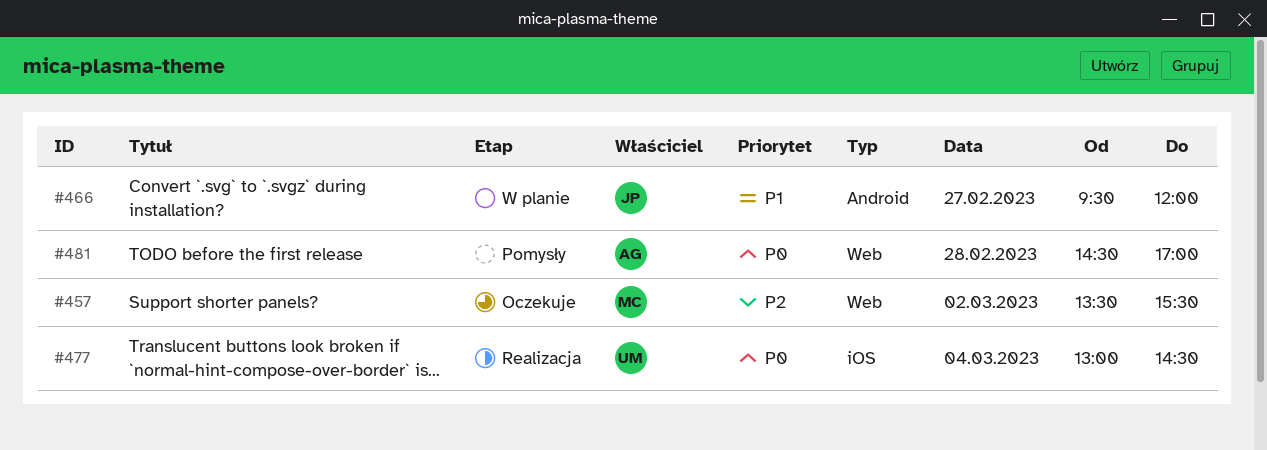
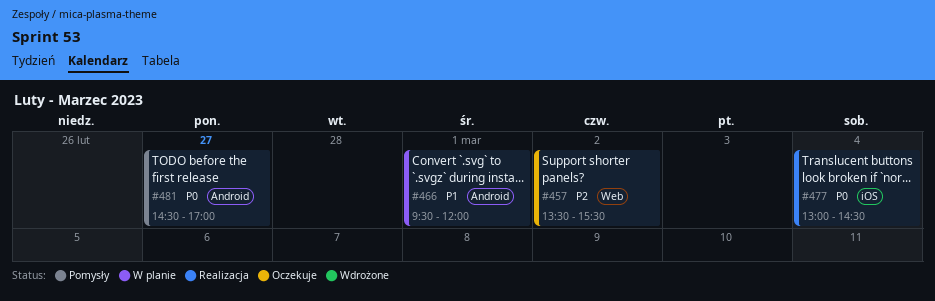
#466, day: Feb 27 -> Mar 1
#481, label: Web -> Android
#481, day: Feb 28 -> Feb 27

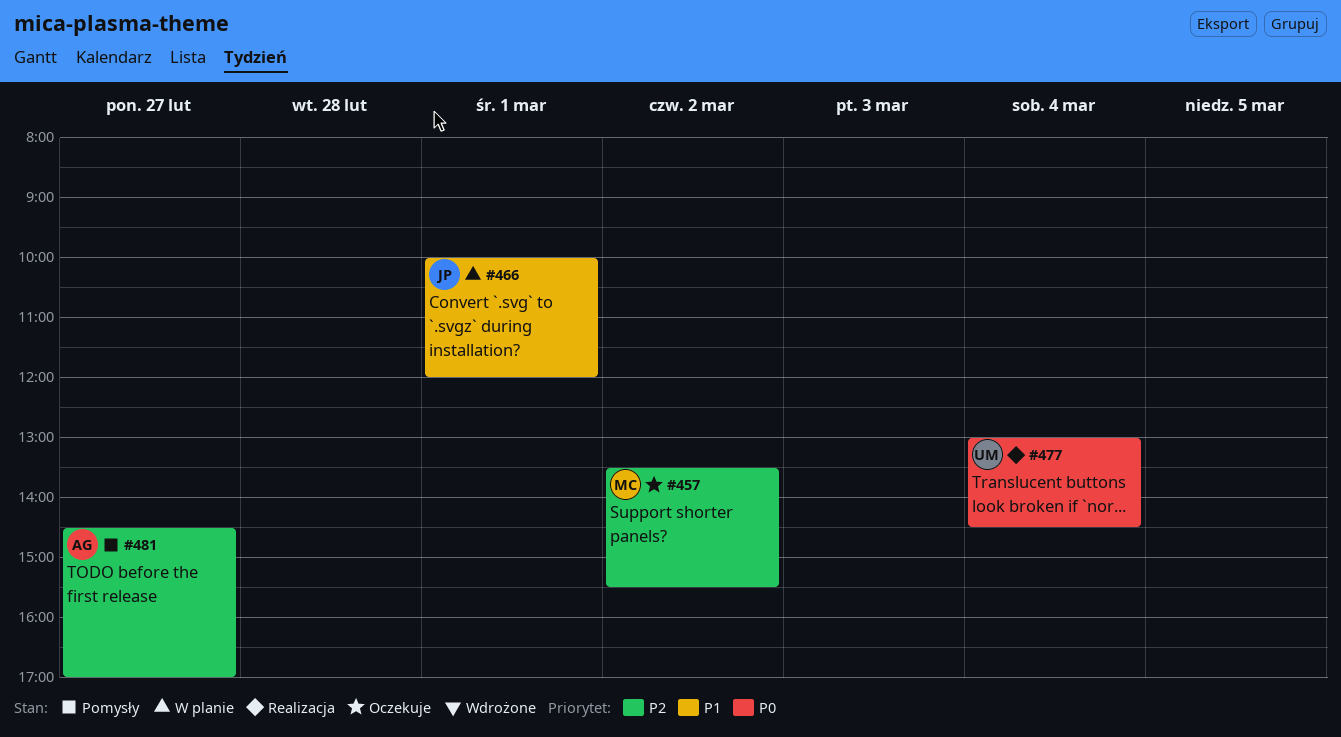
#466, begins: 09:30 -> 10:00
#481, priority: P0 -> P2

